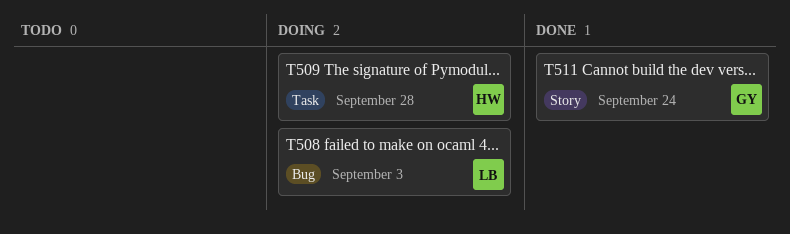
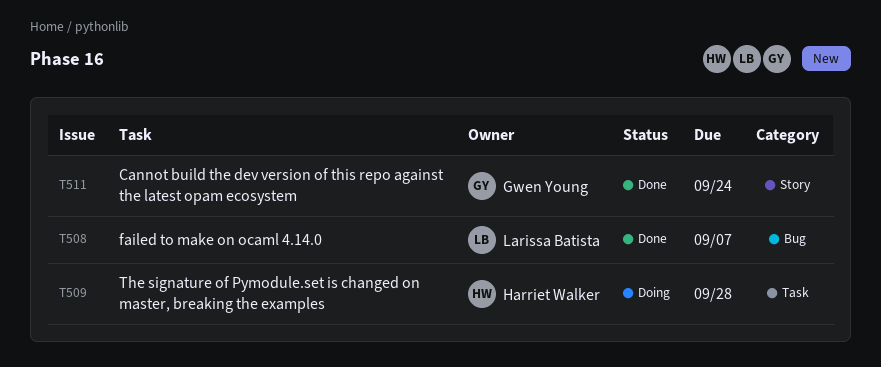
T508, status: Doing -> Done
T508, due: Sep 3 -> Sep 7

